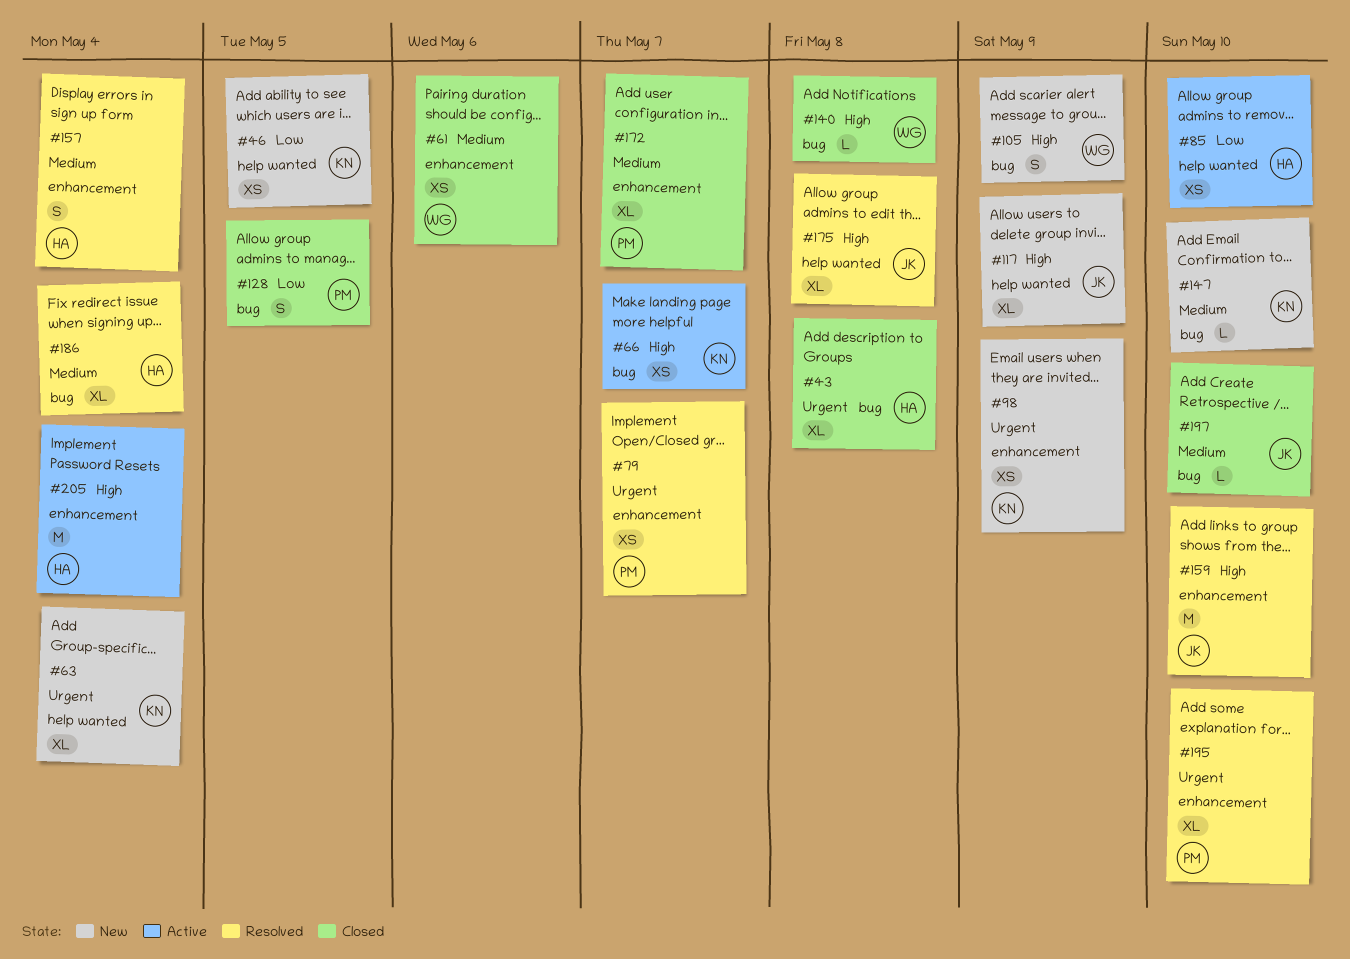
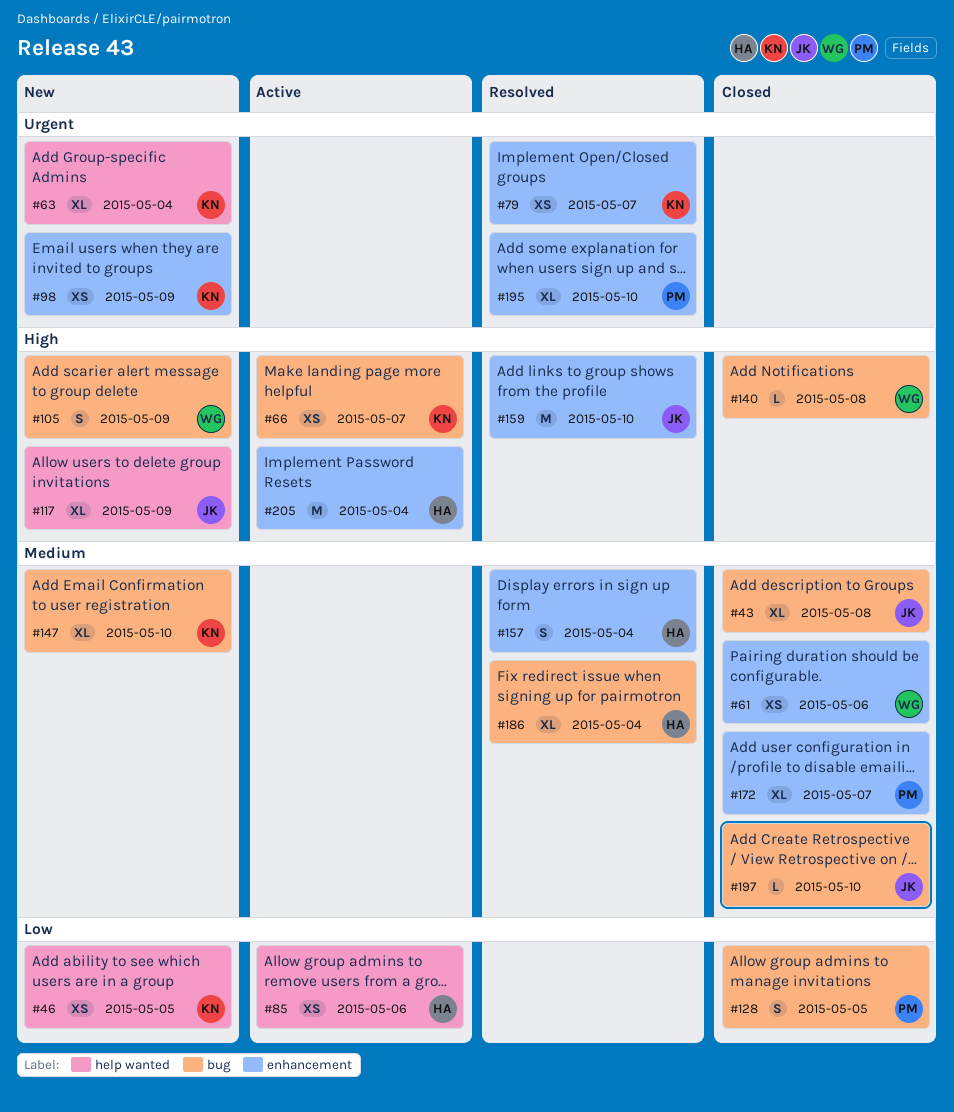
#43, owner: HA -> JK
#43, priority: Urgent -> Medium
#79, owner: PM -> KN
#85, due: May 10 -> May 6
#147, estimate: L -> XL
#175: present -> none

